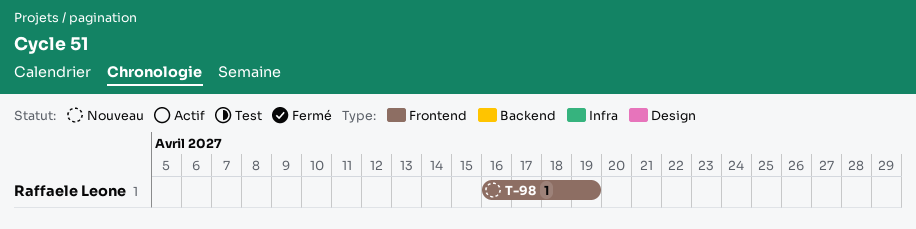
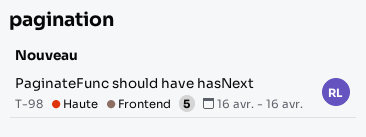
T-98, estimate: 1 -> 5
T-98, due: Apr 19 -> Apr 16

